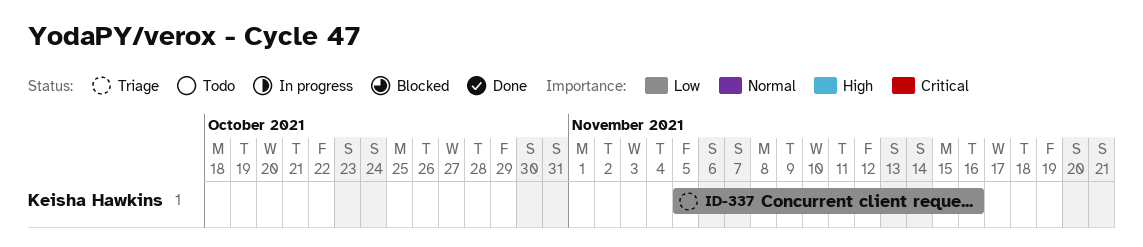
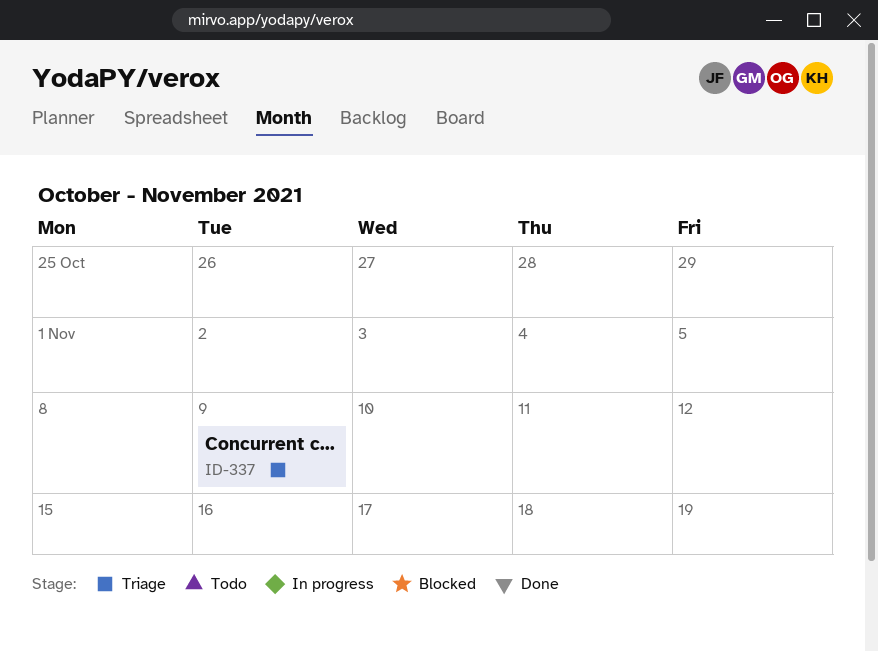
ID-337, due: Nov 16 -> Nov 9

